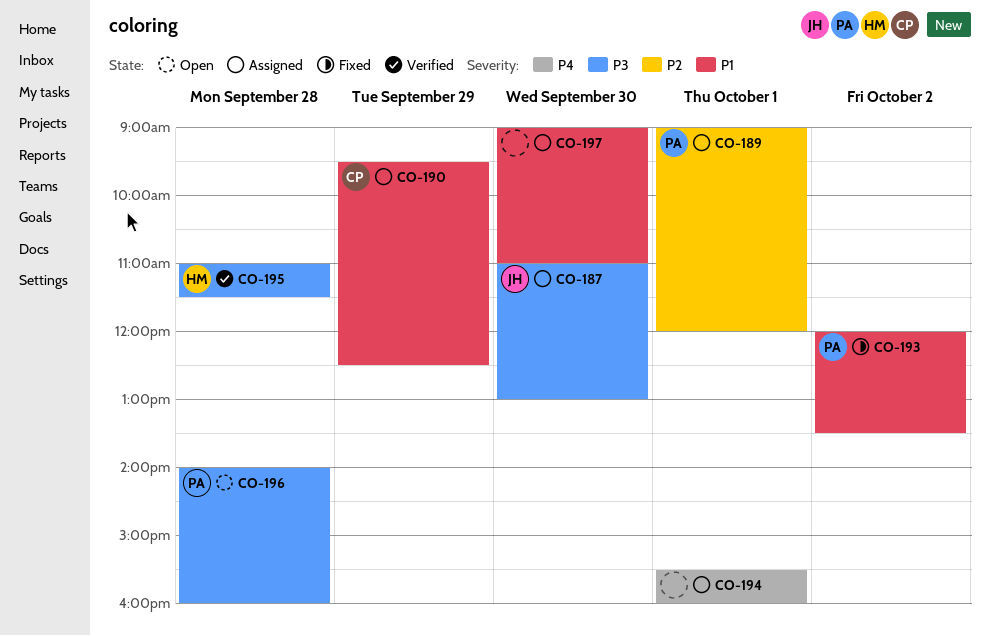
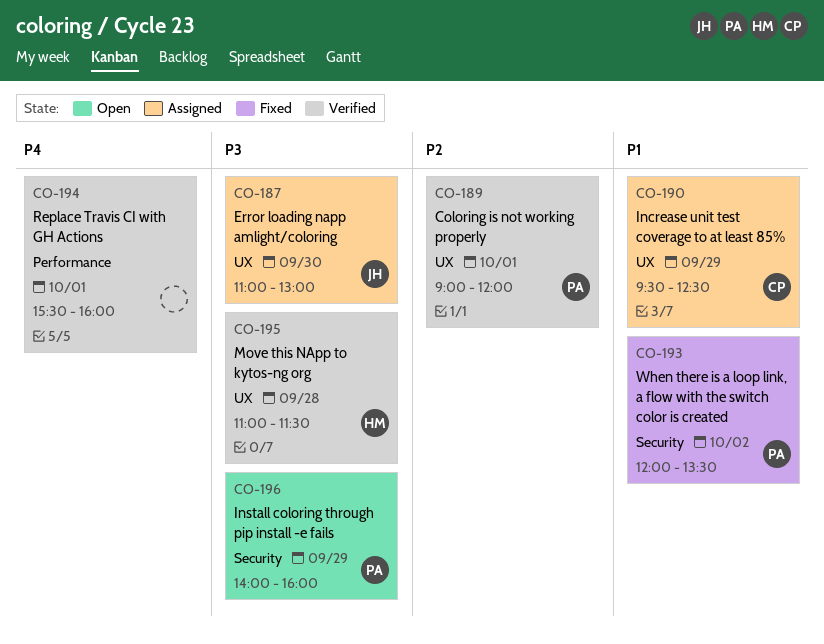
CO-189, status: Assigned -> Verified
CO-194, status: Assigned -> Verified
CO-196, day: Sep 28 -> Sep 29
CO-197: present -> none

